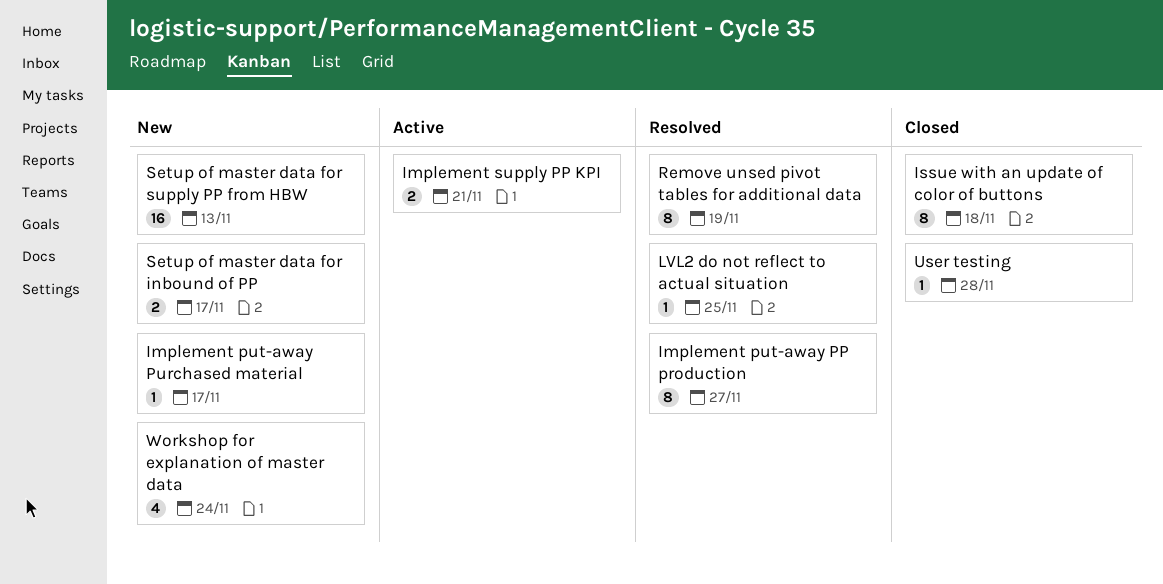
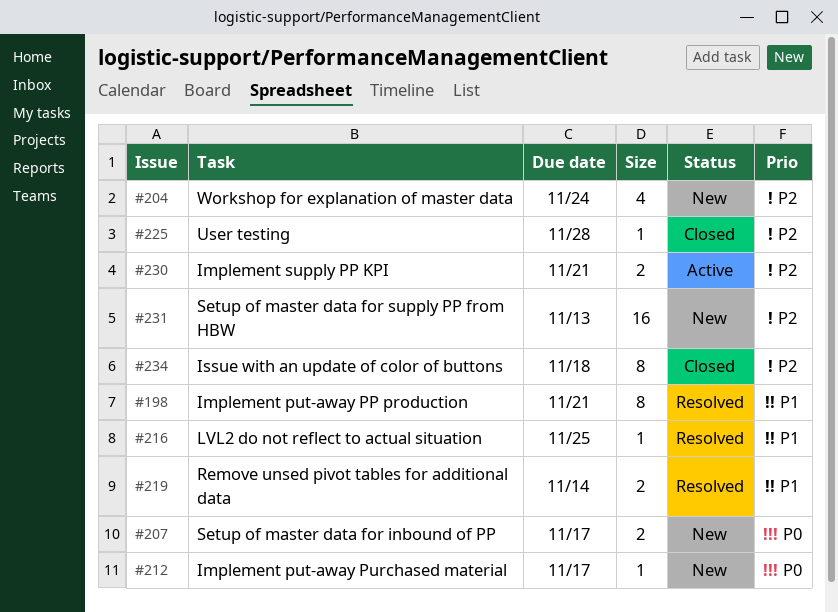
Implement put-away PP production, due: Nov 27 -> Nov 21
Remove unsed pivot tables for additional data, estimate: 8 -> 2
Remove unsed pivot tables for additional data, due: Nov 19 -> Nov 14

